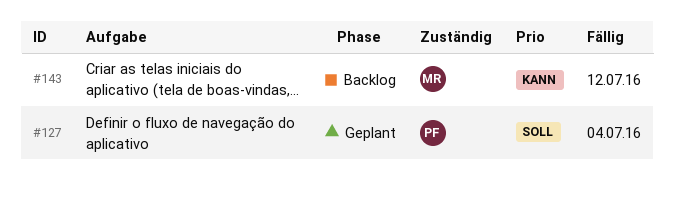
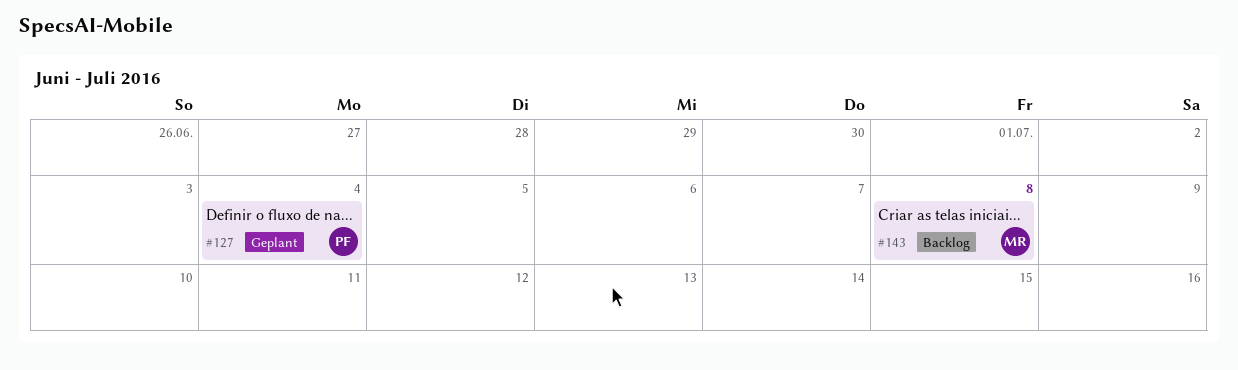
#143, due: Jul 12 -> Jul 8

